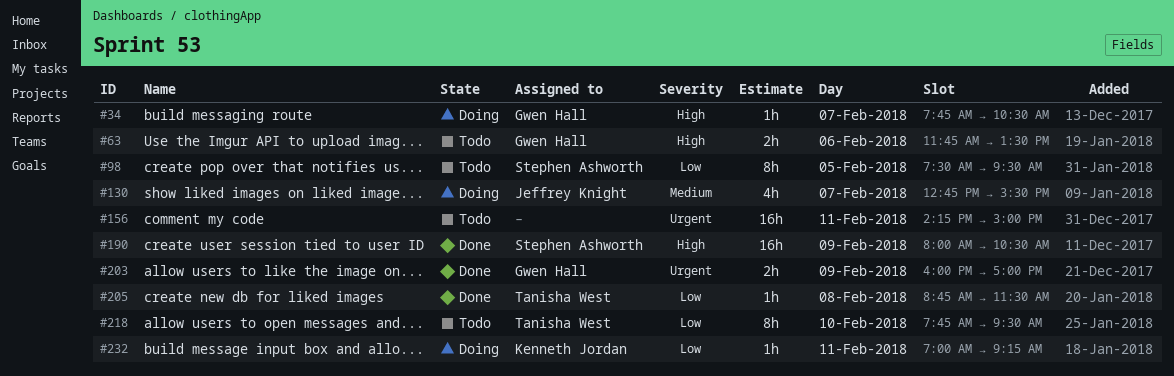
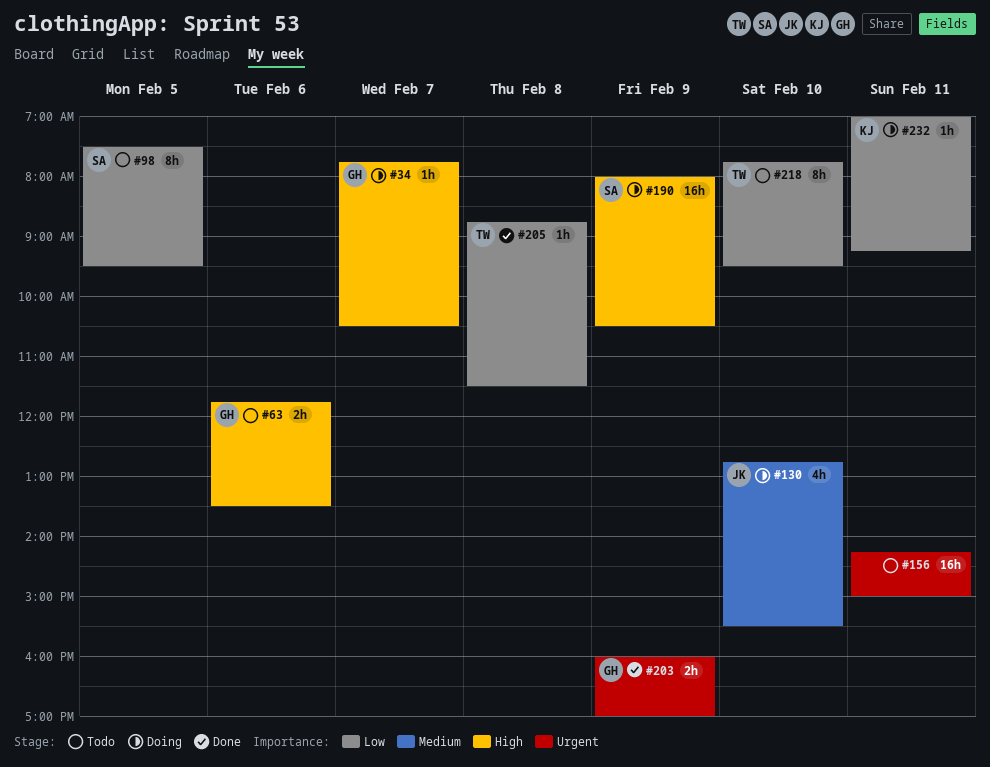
#130, day: Feb 7 -> Feb 10
#190, status: Done -> Doing

